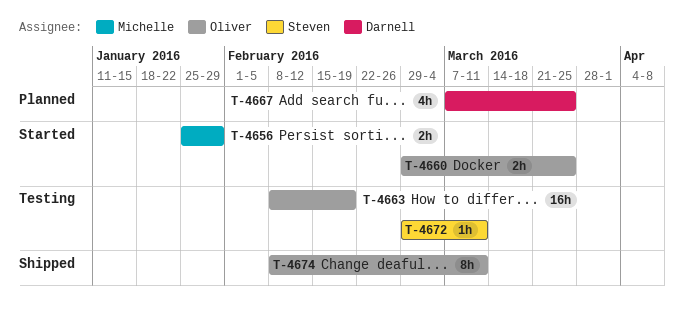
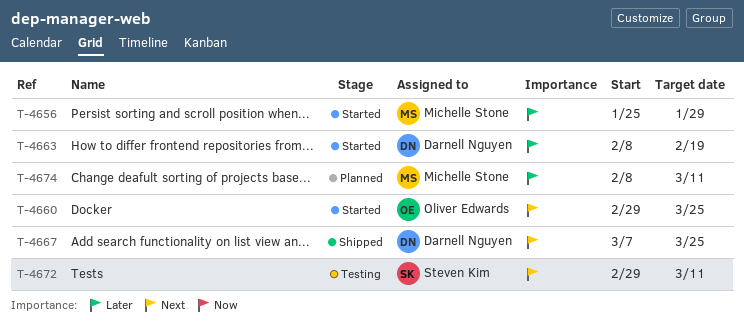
T-4663, status: Testing -> Started
T-4663, owner: Oliver Edwards -> Darnell Nguyen
T-4667, status: Planned -> Shipped
T-4674, status: Shipped -> Planned
T-4674, owner: Oliver Edwards -> Michelle Stone

